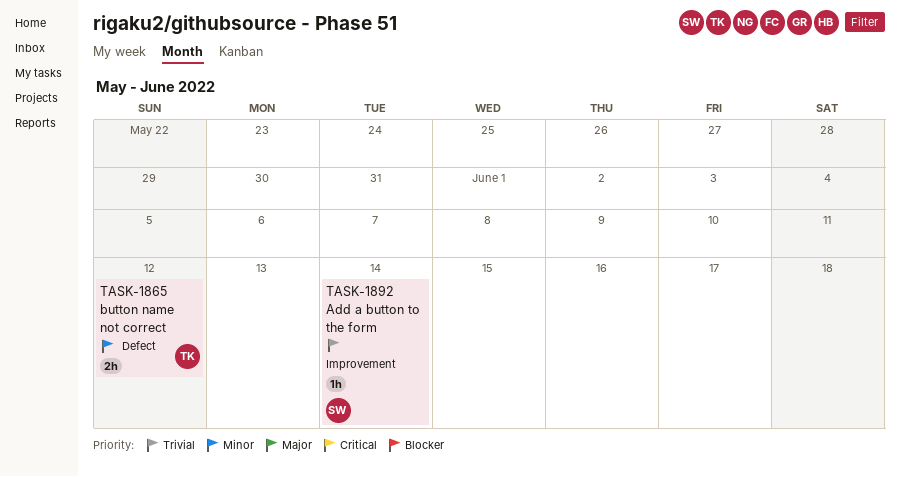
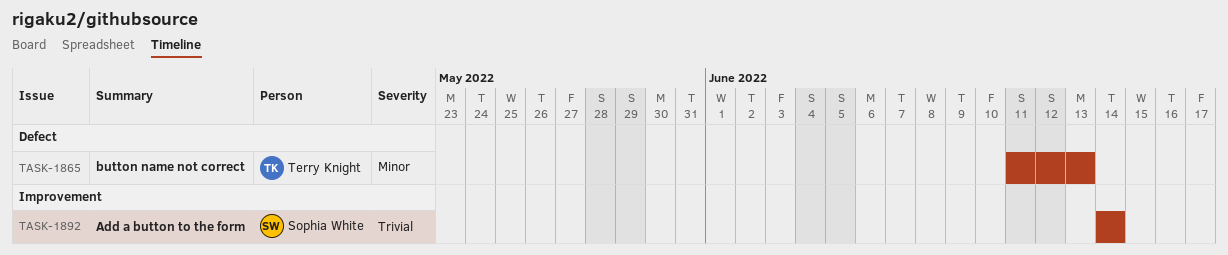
TASK-1865, due: Jun 12 -> Jun 13

